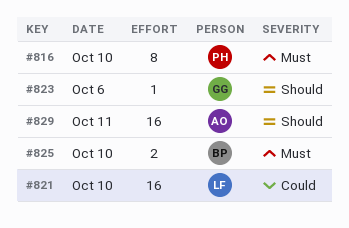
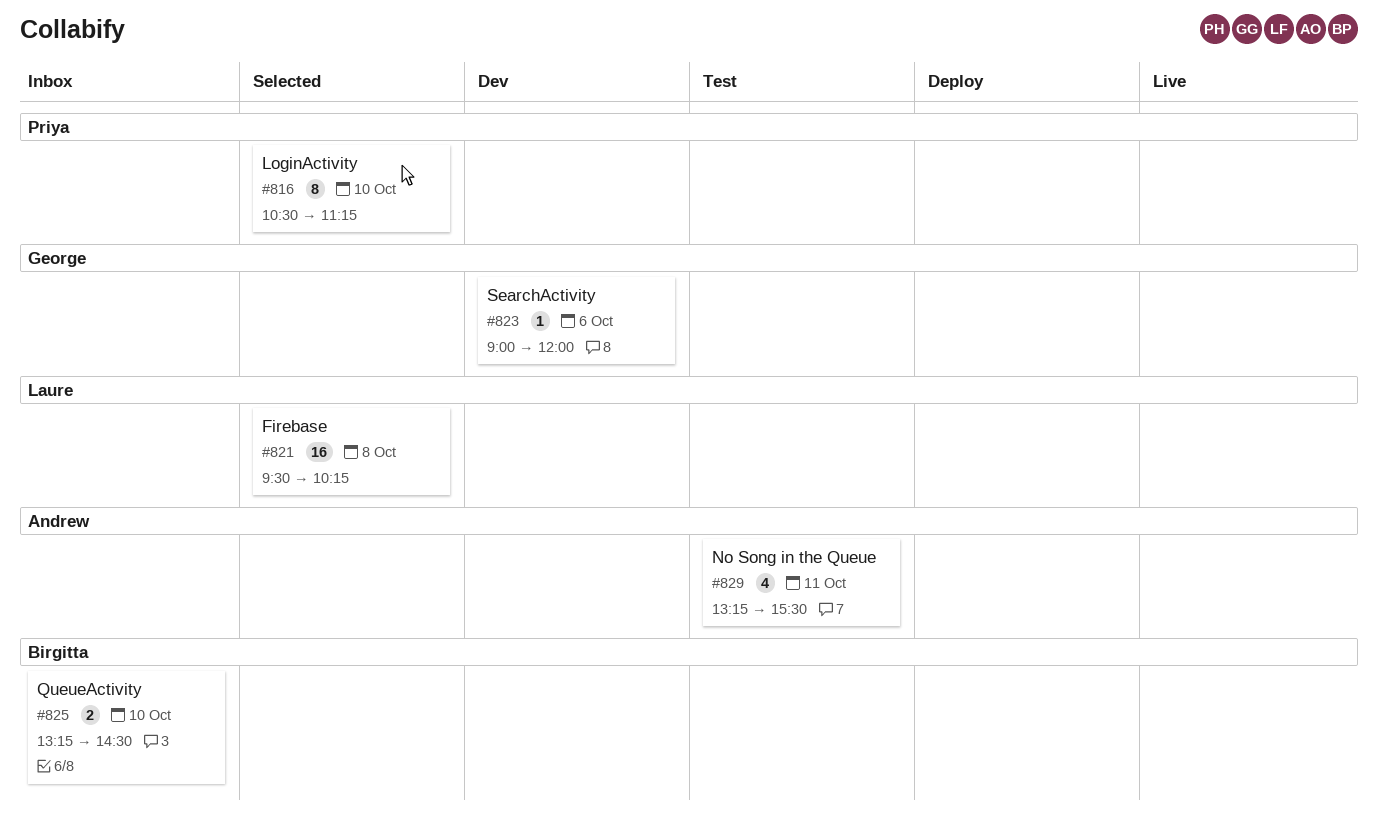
#821, day: Oct 10 -> Oct 8
#829, estimate: 16 -> 4

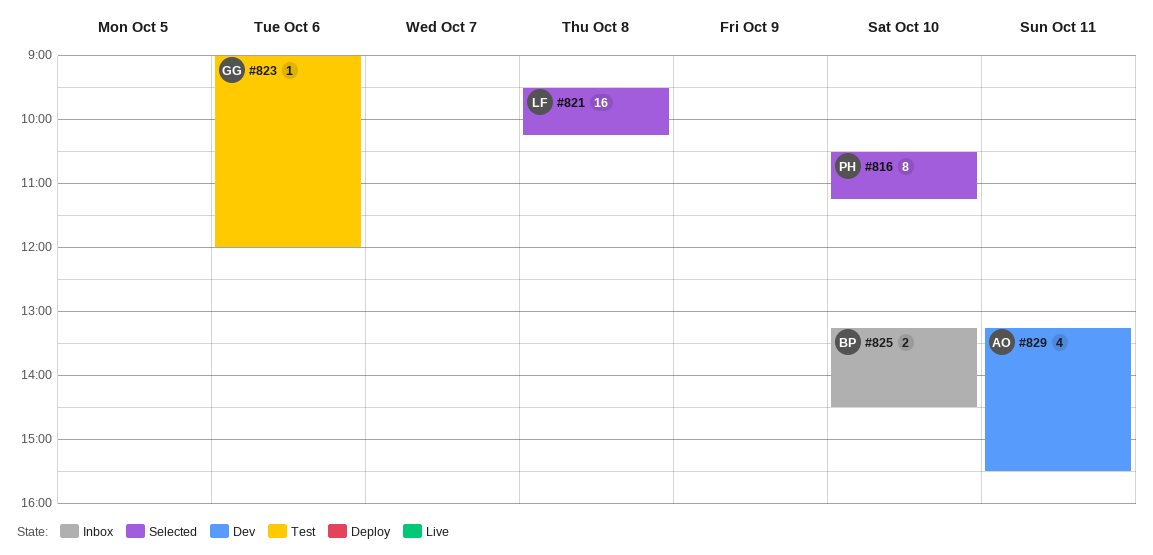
#823, status: Dev -> Test
#829, status: Test -> Dev

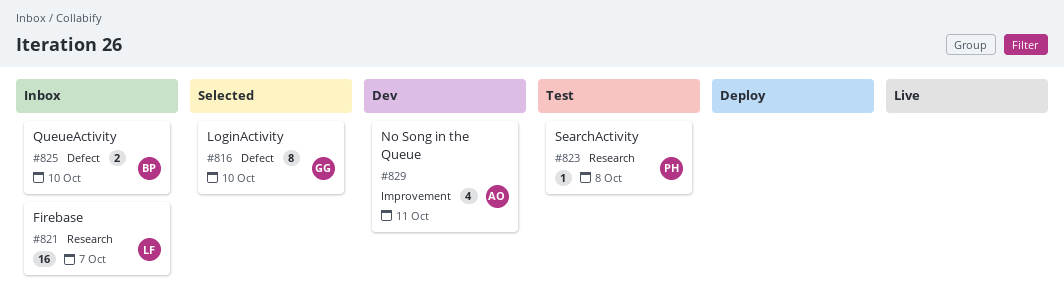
#816, owner: PH -> GG
#821, status: Selected -> Inbox
#821, day: Oct 8 -> Oct 7
#823, owner: GG -> PH
#823, day: Oct 6 -> Oct 8

